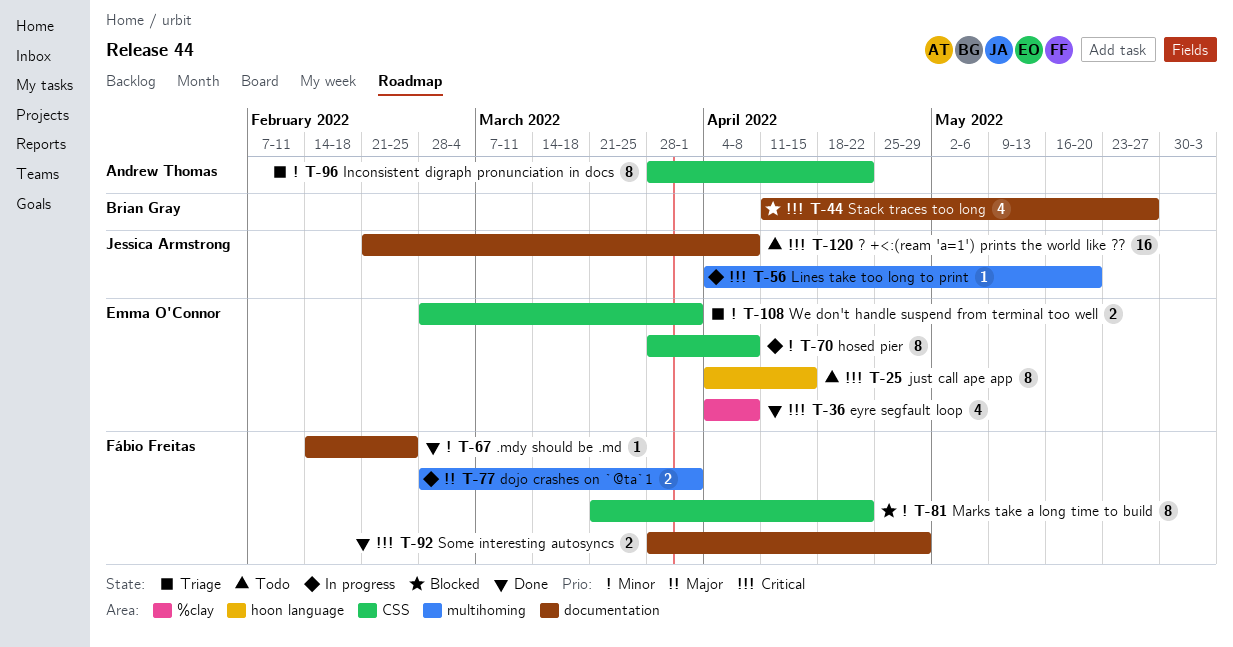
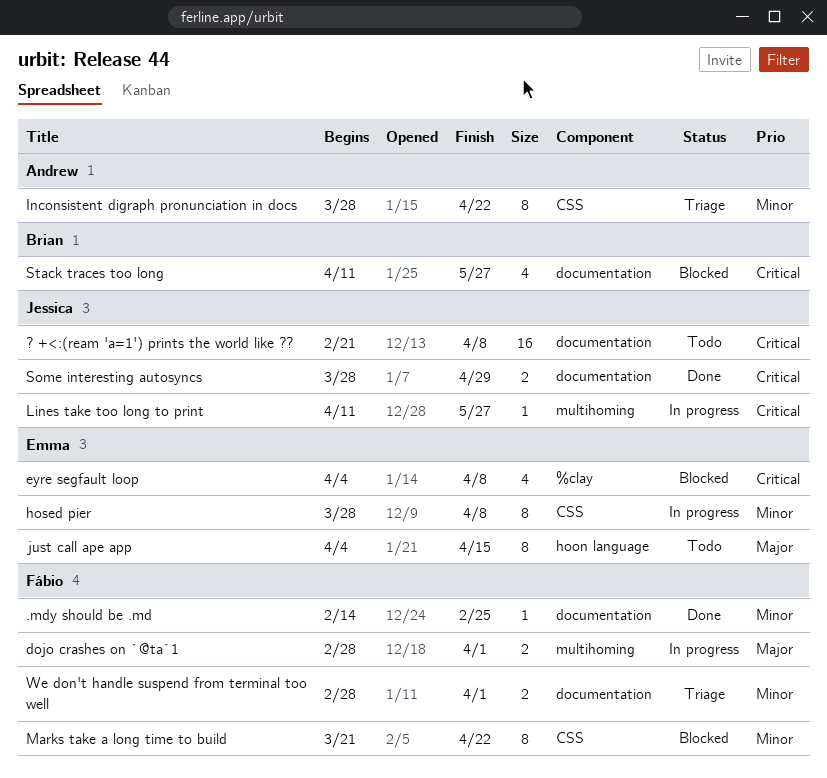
eyre segfault loop, status: Done -> Blocked
just call ape app, priority: Critical -> Major
Lines take too long to print, start: Apr 4 -> Apr 11
Lines take too long to print, due: May 20 -> May 27
Some interesting autosyncs, owner: Fábio Freitas -> Jessica Armstrong
We don't handle suspend from terminal too well, owner: Emma O'Connor -> Fábio Freitas
We don't handle suspend from terminal too well, label: CSS -> documentation

